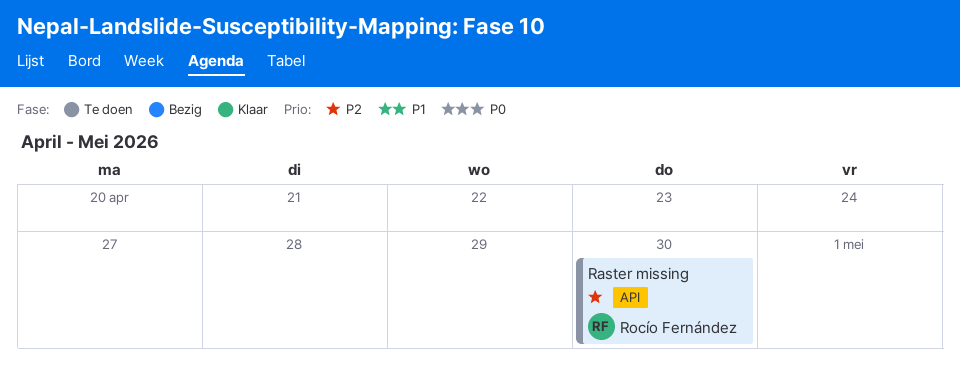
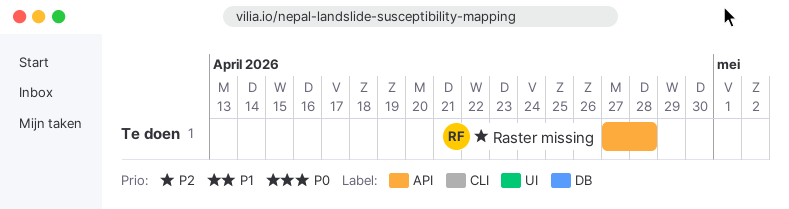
Raster missing, due: Apr 30 -> Apr 28

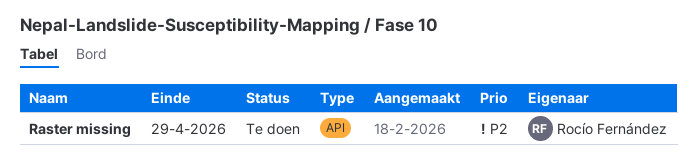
Raster missing, due: Apr 28 -> Apr 29

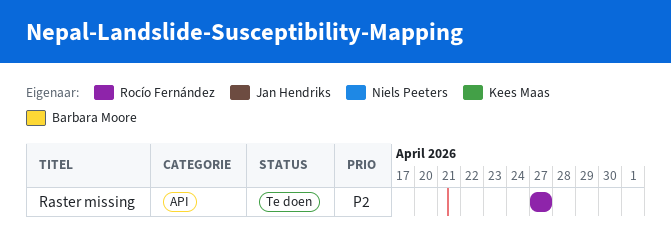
Raster missing, due: Apr 29 -> Apr 27

